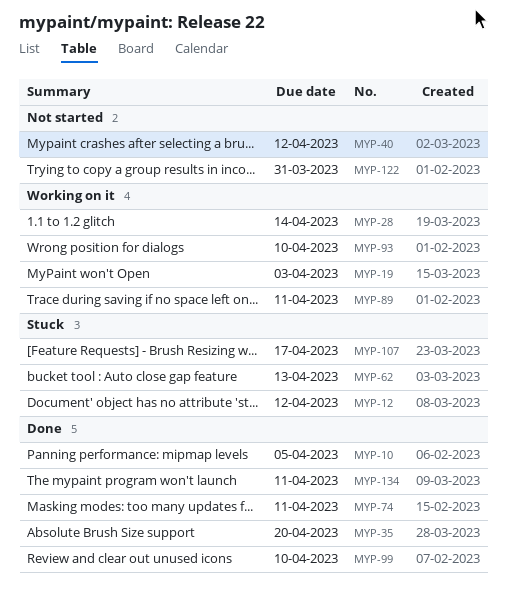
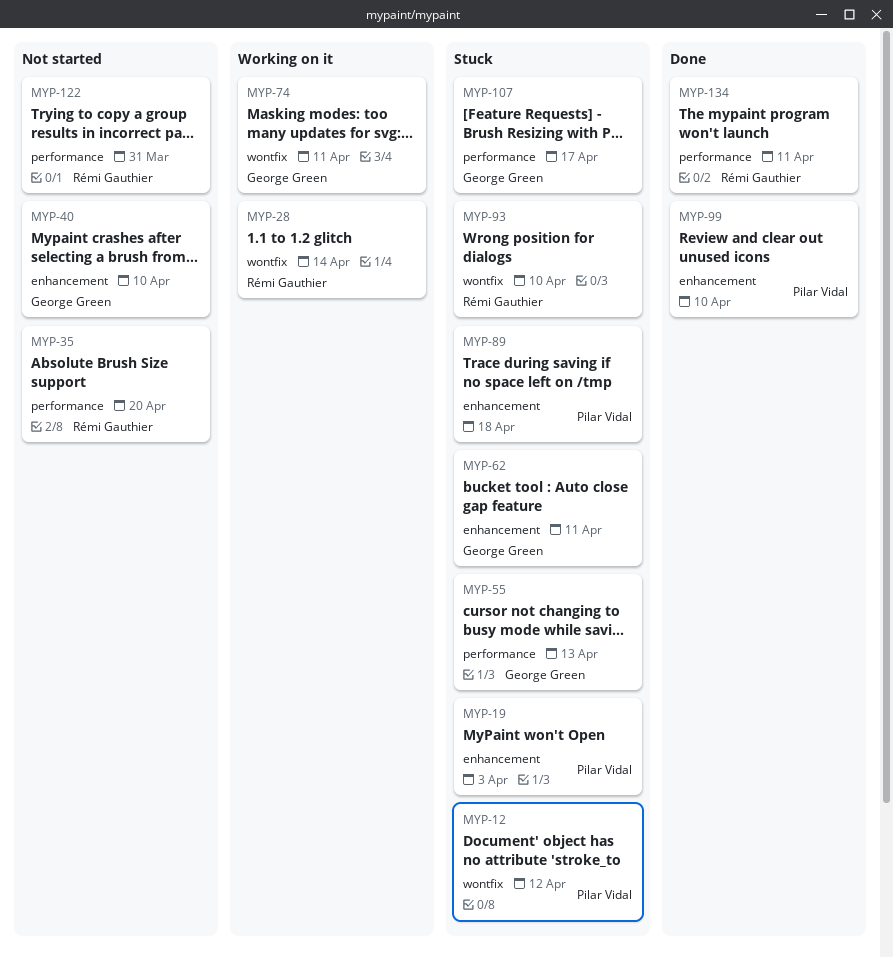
MYP-10: present -> none
MYP-19, status: Working on it -> Stuck
MYP-35, status: Done -> Not started
MYP-40, due: Apr 12 -> Apr 10
MYP-55: none -> present
MYP-62, due: Apr 13 -> Apr 11
MYP-74, status: Done -> Working on it
MYP-89, status: Working on it -> Stuck
MYP-89, due: Apr 11 -> Apr 18
MYP-93, status: Working on it -> Stuck

